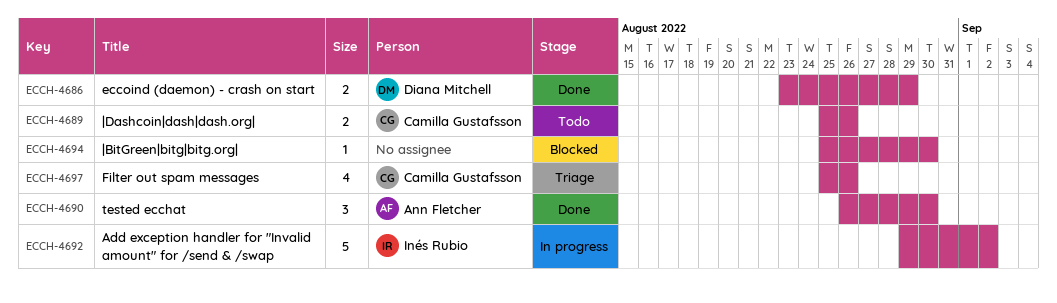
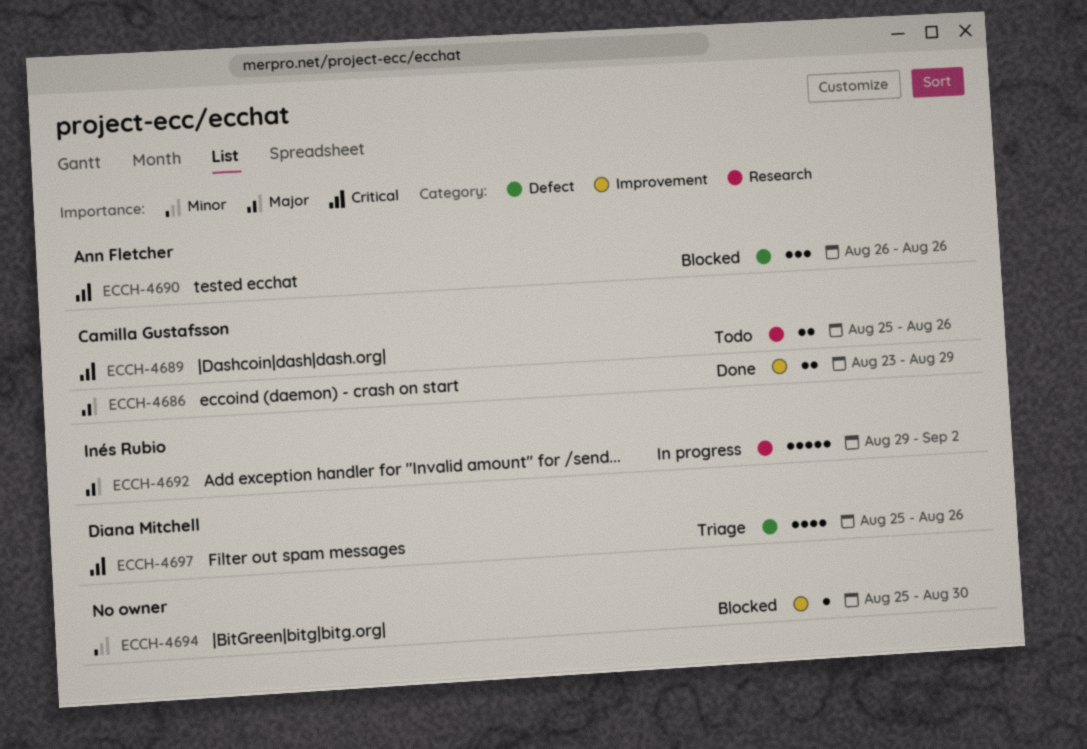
ECCH-4686, owner: Diana Mitchell -> Camilla Gustafsson
ECCH-4690, status: Done -> Blocked
ECCH-4690, due: Aug 30 -> Aug 26
ECCH-4697, owner: Camilla Gustafsson -> Diana Mitchell

